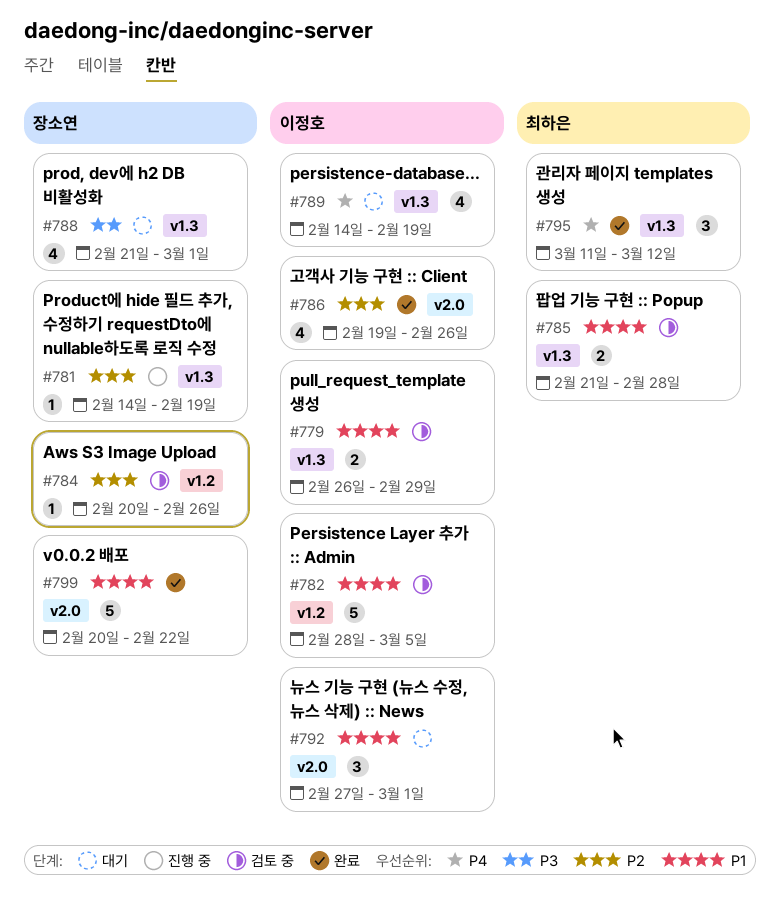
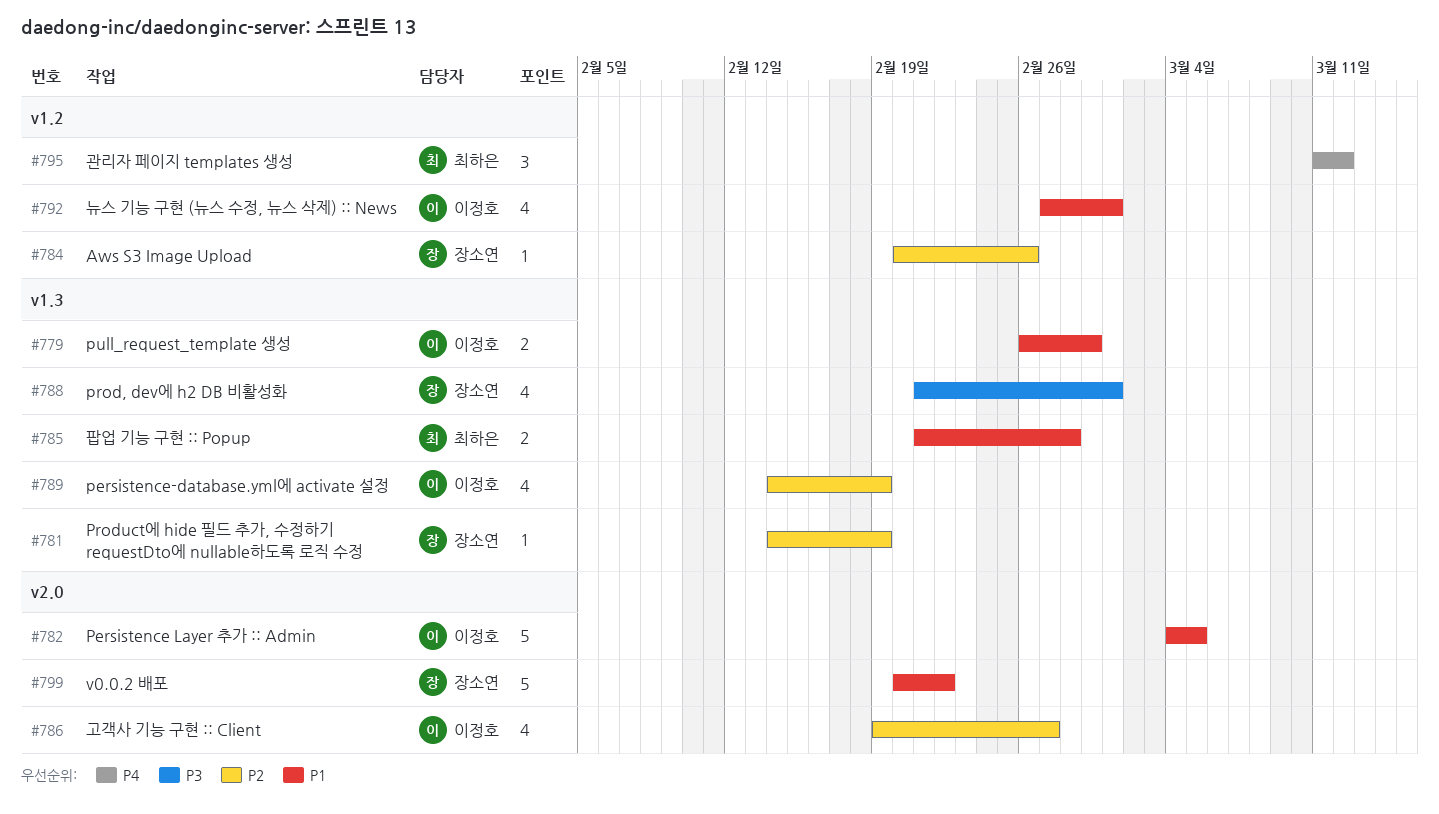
#782, label: v1.2 -> v2.0
#782, start: Feb 28 -> Mar 4
#786, due: Feb 26 -> Feb 27
#789, priority: P4 -> P2
#792, label: v2.0 -> v1.2
#792, estimate: 3 -> 4
#795, label: v1.3 -> v1.2

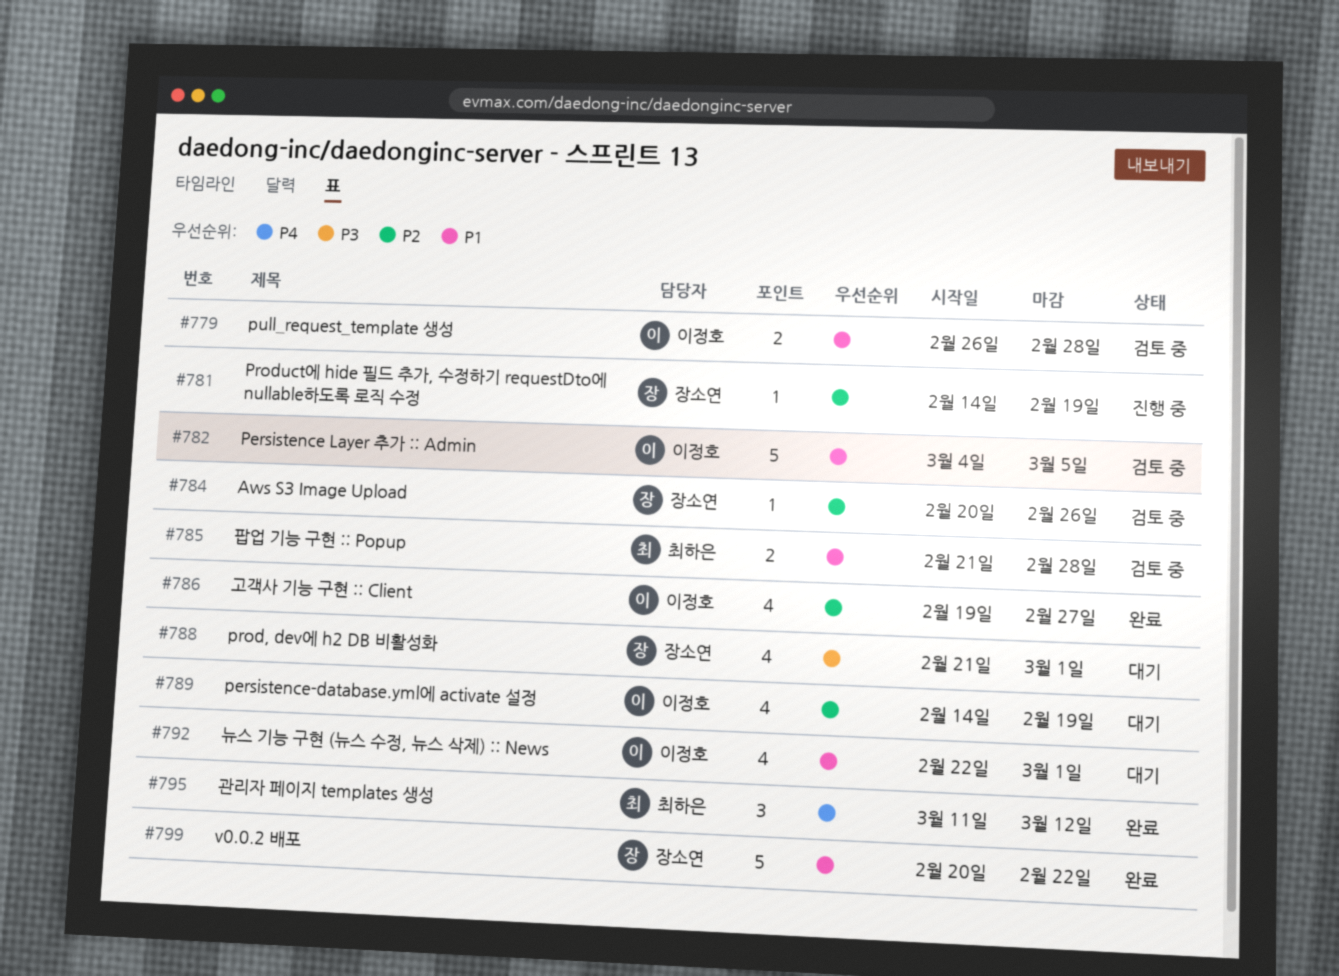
#779, due: Feb 29 -> Feb 28
#792, start: Feb 27 -> Feb 22

